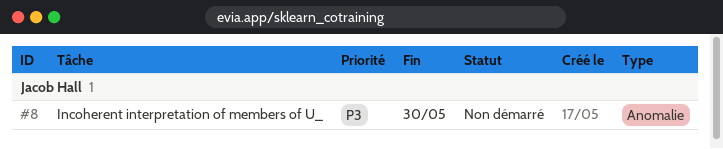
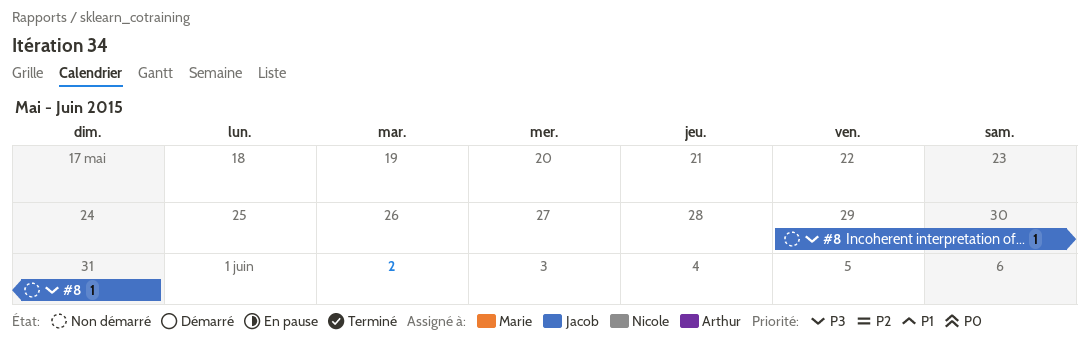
#8, due: May 30 -> May 31

